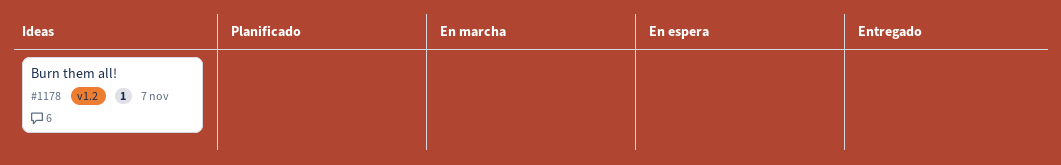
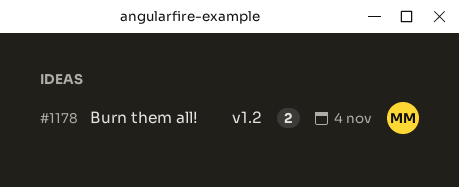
#1178, estimate: 1 -> 2
#1178, due: Nov 7 -> Nov 4

